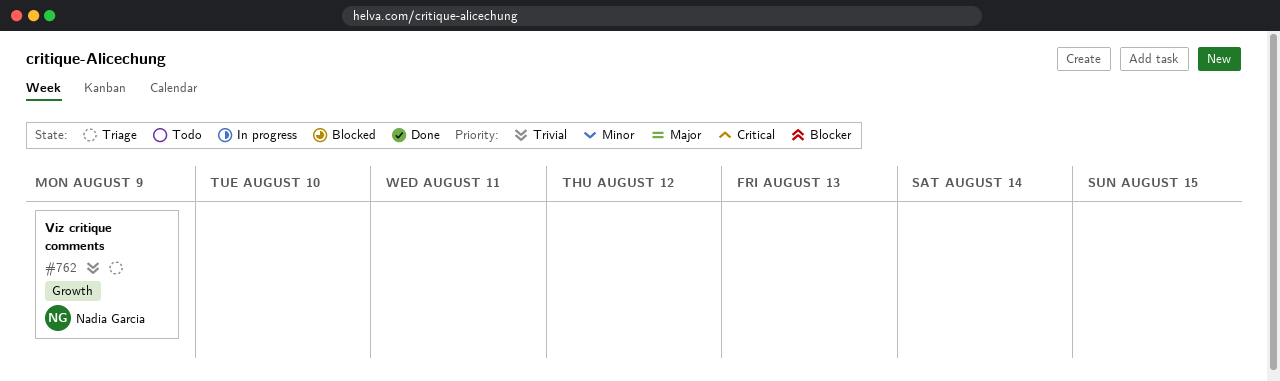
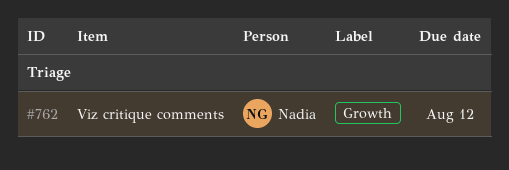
#762, due: Aug 9 -> Aug 12

